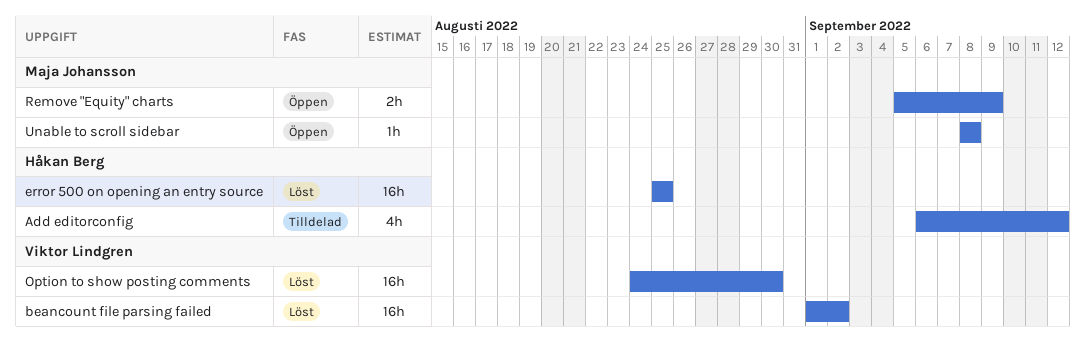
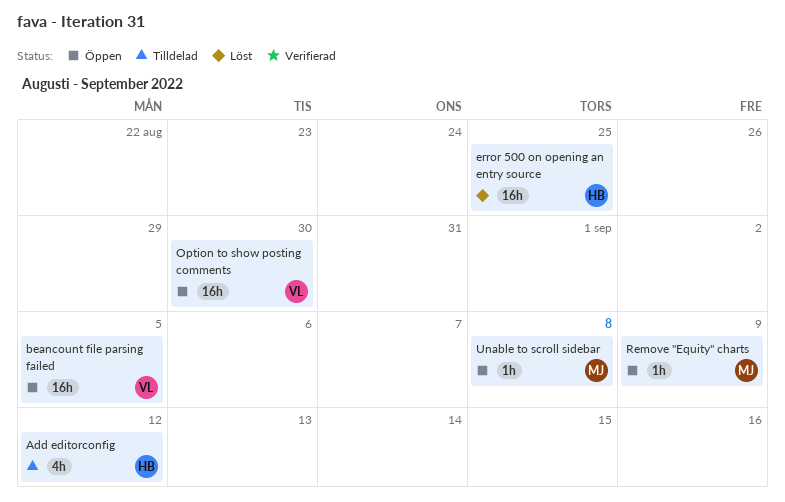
beancount file parsing failed, status: Löst -> Öppen
beancount file parsing failed, due: Sep 2 -> Sep 5
Option to show posting comments, status: Löst -> Öppen
Remove "Equity" charts, estimate: 2h -> 1h

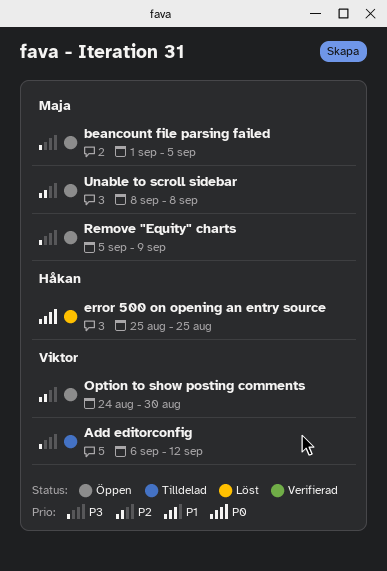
Add editorconfig, owner: Håkan -> Viktor
beancount file parsing failed, owner: Viktor -> Maja

